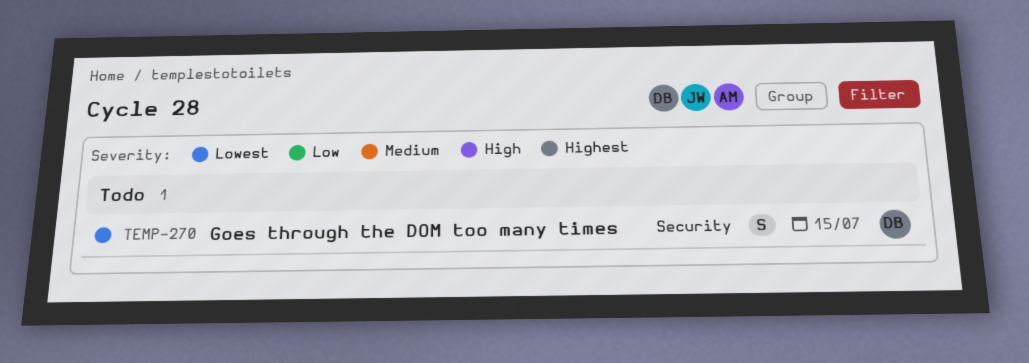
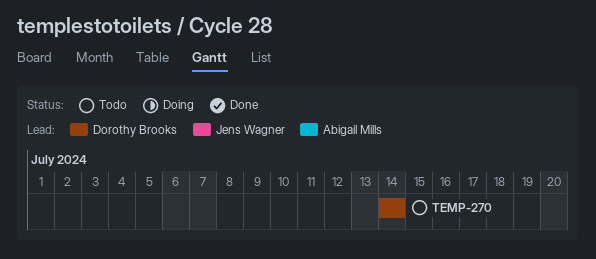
TEMP-270, due: Jul 15 -> Jul 14

